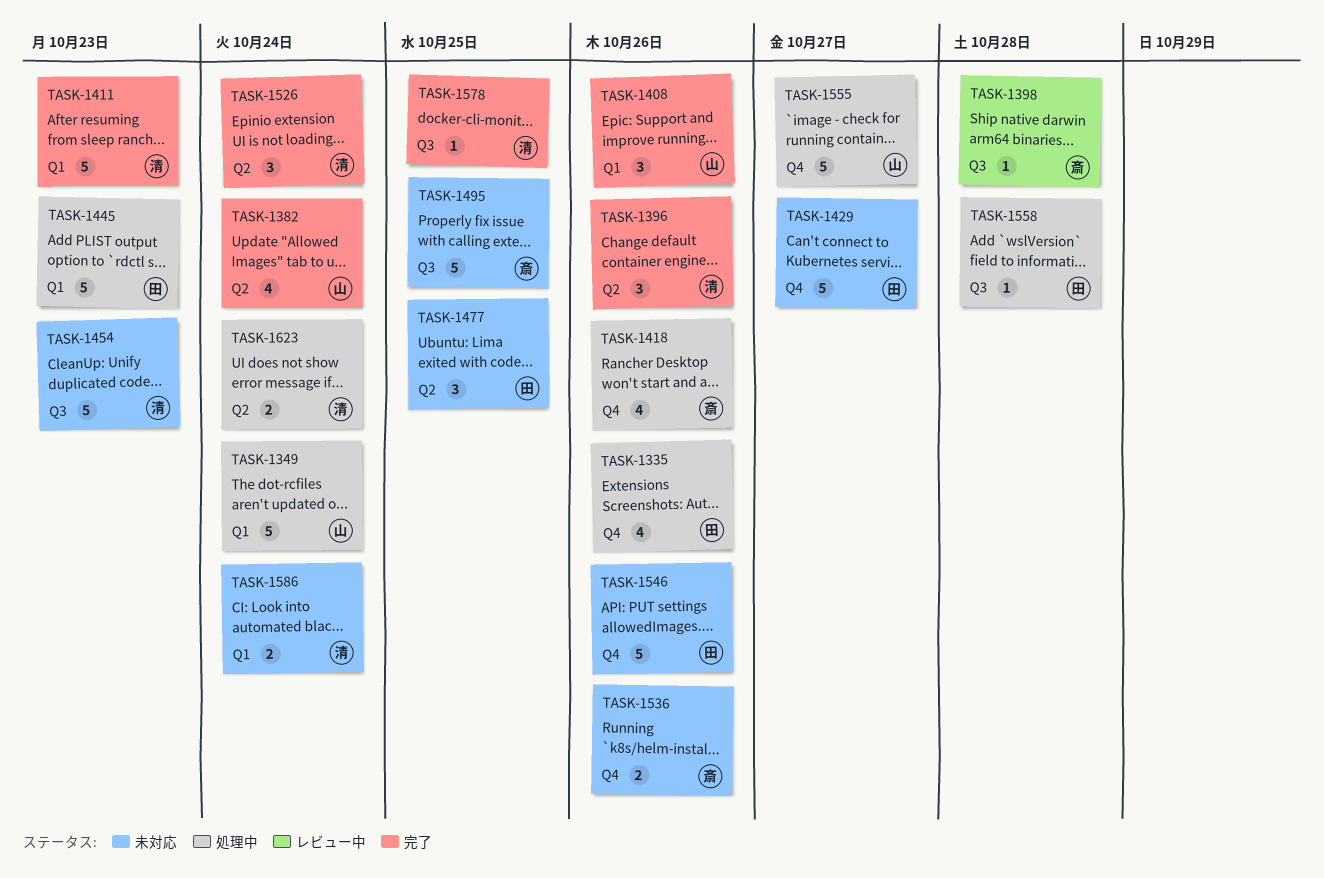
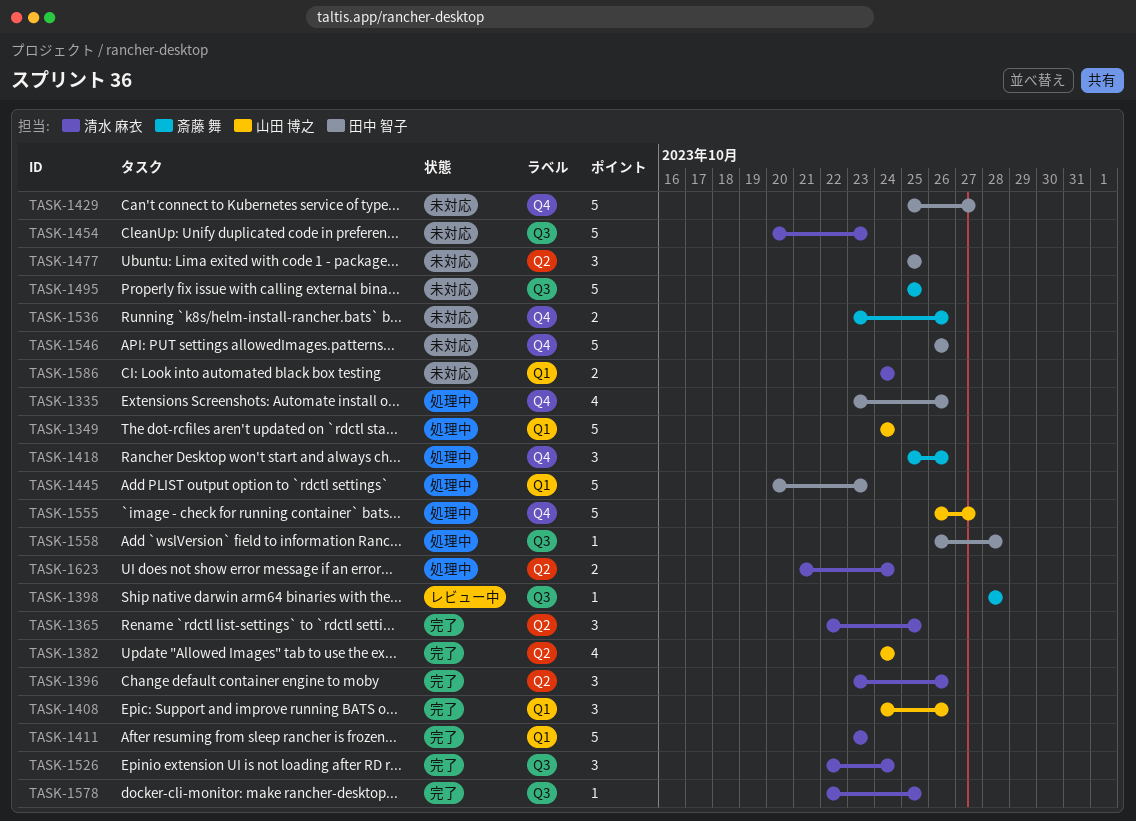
TASK-1365: none -> present
TASK-1418, estimate: 4 -> 3
TASK-1526, label: Q2 -> Q3

